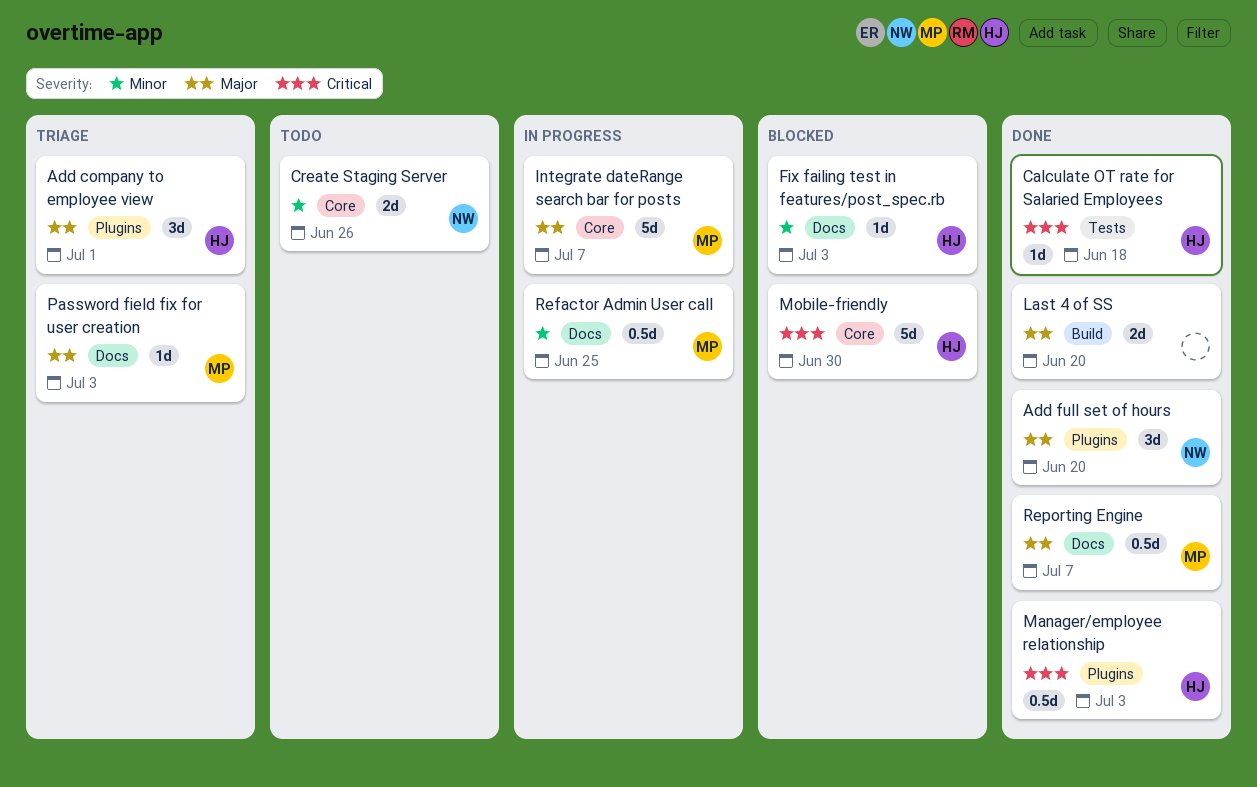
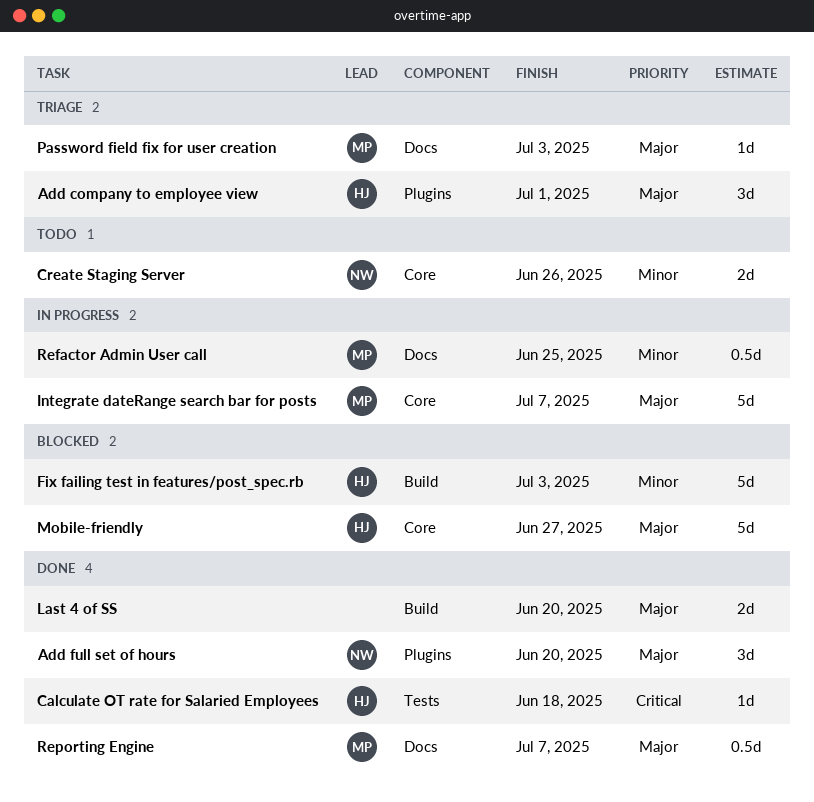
Fix failing test in features/post_spec.rb, label: Docs -> Build
Fix failing test in features/post_spec.rb, estimate: 1d -> 5d
Manager/employee relationship: present -> none
Mobile-friendly, priority: Critical -> Major
Mobile-friendly, due: Jun 30 -> Jun 27

